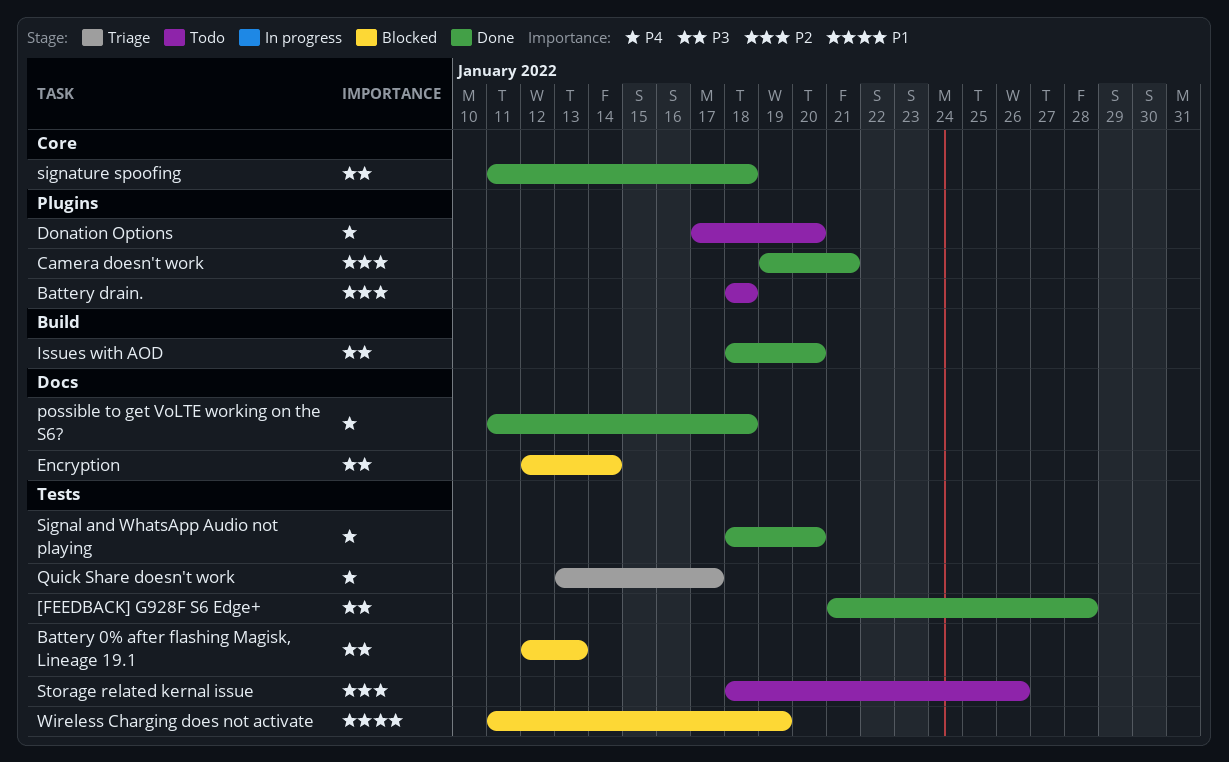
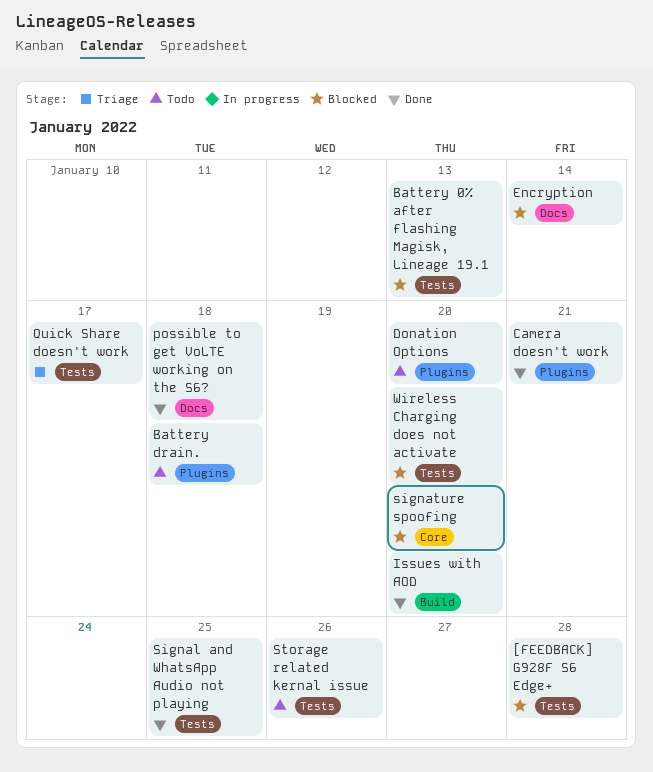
[FEEDBACK] G928F S6 Edge+, status: Done -> Blocked
Signal and WhatsApp Audio not playing, due: Jan 20 -> Jan 25
signature spoofing, status: Done -> Blocked
signature spoofing, due: Jan 18 -> Jan 20
Wireless Charging does not activate, due: Jan 19 -> Jan 20

